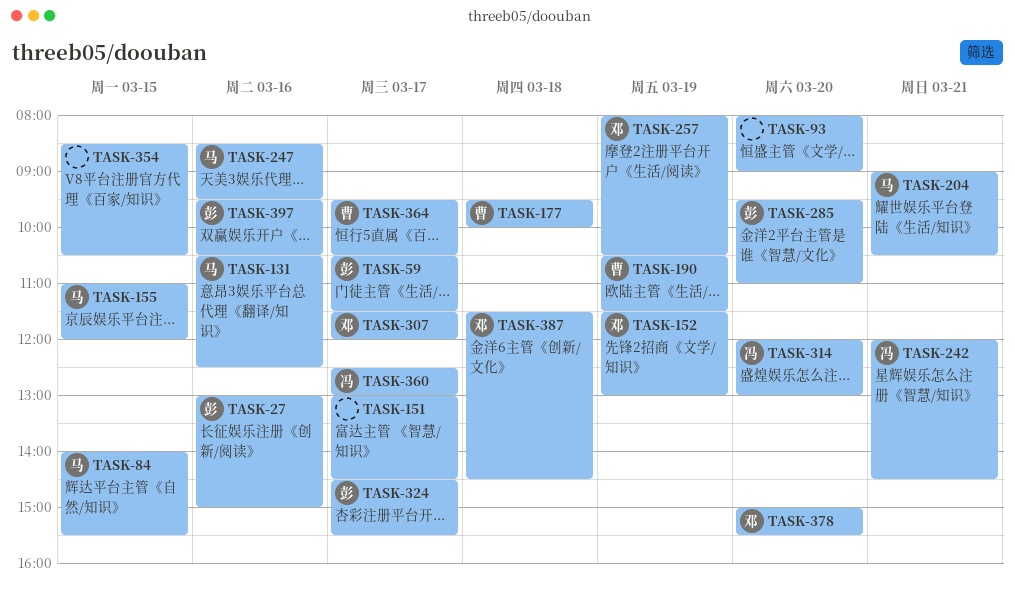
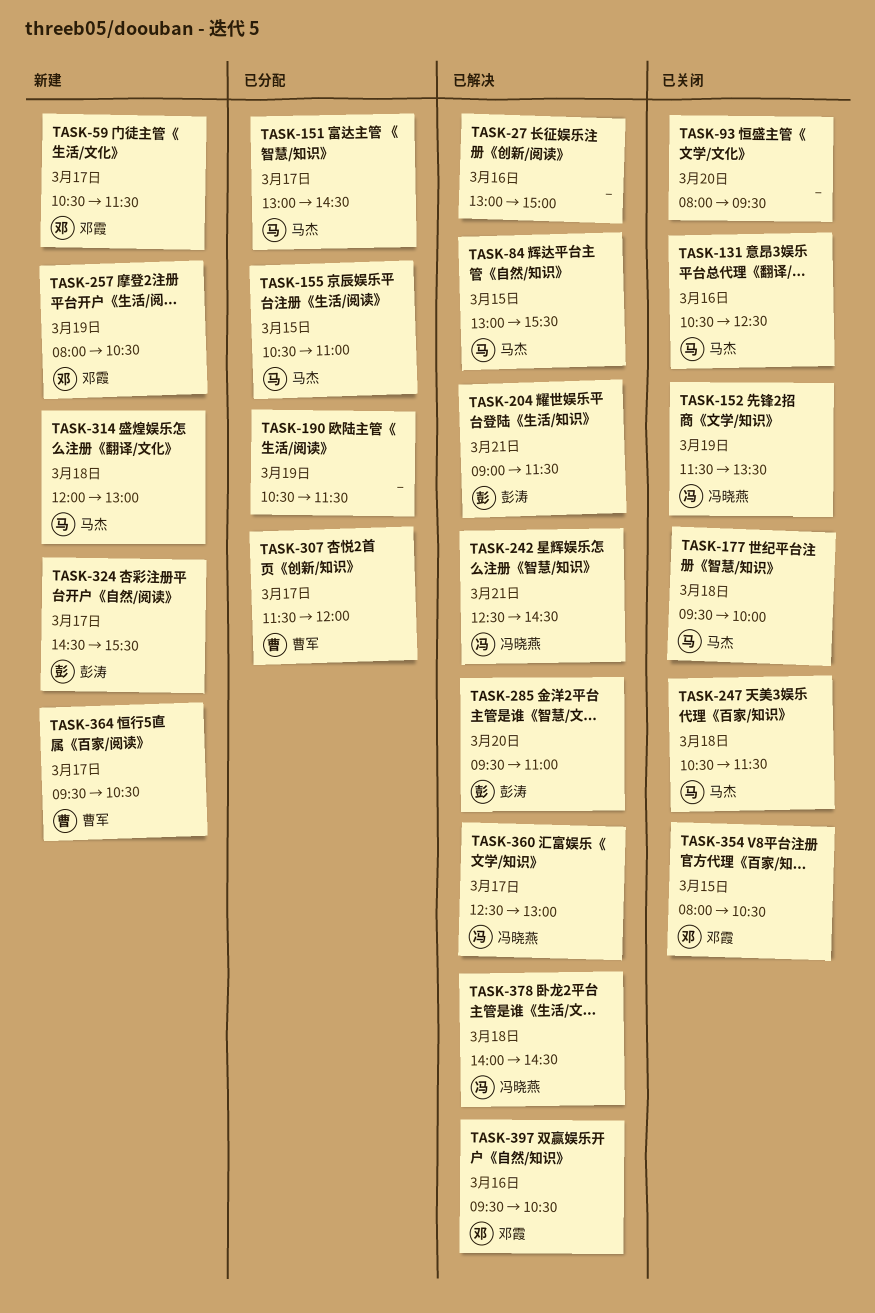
TASK-27, owner: 彭涛 -> none
TASK-59, owner: 彭涛 -> 邓霞
TASK-84, begins: 14:00 -> 13:00
TASK-93, ends: 09:00 -> 09:30
TASK-151, owner: none -> 马杰
TASK-152, owner: 邓霞 -> 冯晓燕
TASK-152, ends: 13:00 -> 13:30
TASK-155, begins: 11:00 -> 10:30
TASK-155, ends: 12:00 -> 11:00
TASK-177, owner: 曹军 -> 马杰
TASK-190, owner: 曹军 -> none
TASK-204, owner: 马杰 -> 彭涛
TASK-204, ends: 10:30 -> 11:30
TASK-242, begins: 12:00 -> 12:30
TASK-247, day: Mar 16 -> Mar 18
TASK-247, begins: 08:30 -> 10:30
TASK-247, ends: 09:30 -> 11:30
TASK-307, owner: 邓霞 -> 曹军
TASK-314, owner: 冯晓燕 -> 马杰
TASK-314, day: Mar 20 -> Mar 18
TASK-354, owner: none -> 邓霞
TASK-354, begins: 08:30 -> 08:00
TASK-378, owner: 邓霞 -> 冯晓燕
TASK-378, day: Mar 20 -> Mar 18
TASK-378, begins: 15:00 -> 14:00
TASK-378, ends: 15:30 -> 14:30
TASK-387: present -> none
TASK-397, owner: 彭涛 -> 邓霞

